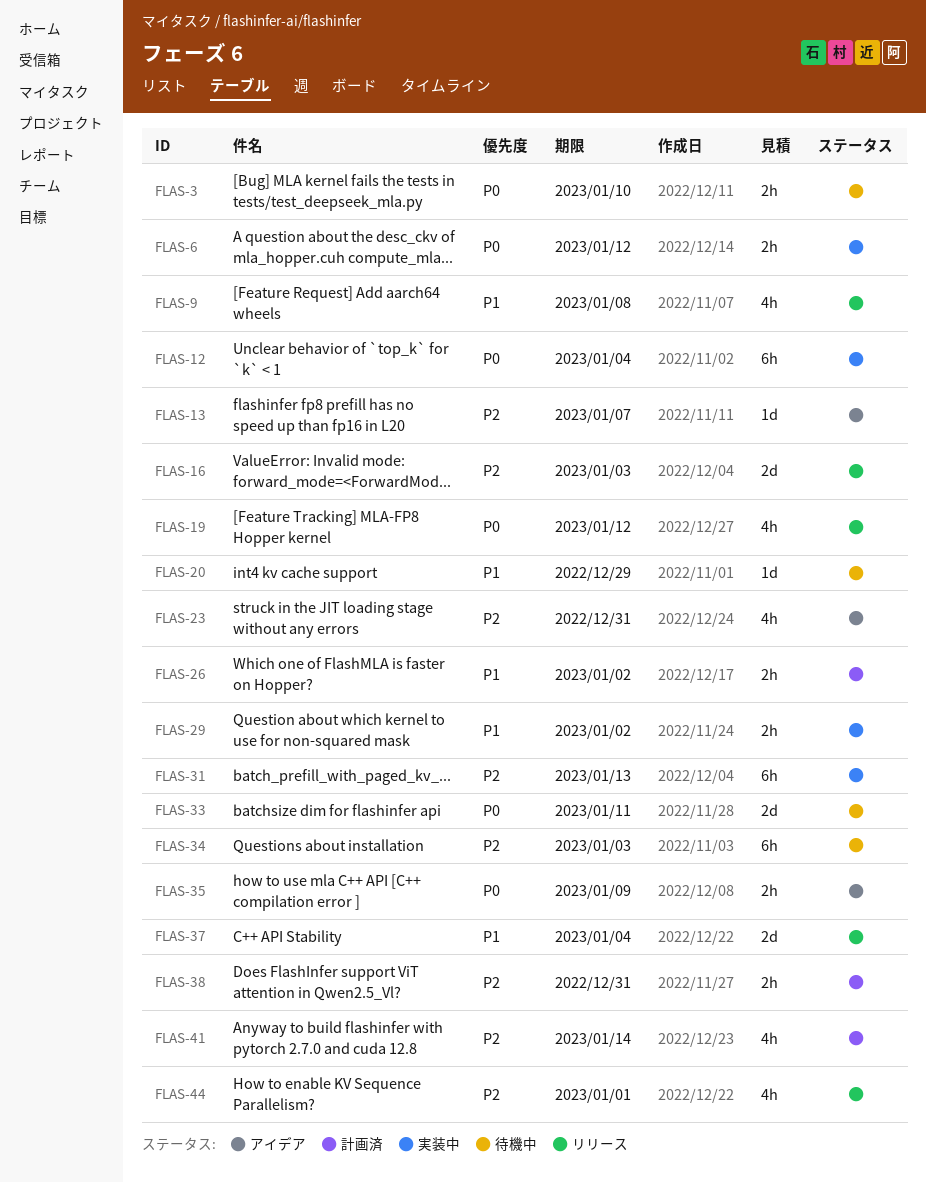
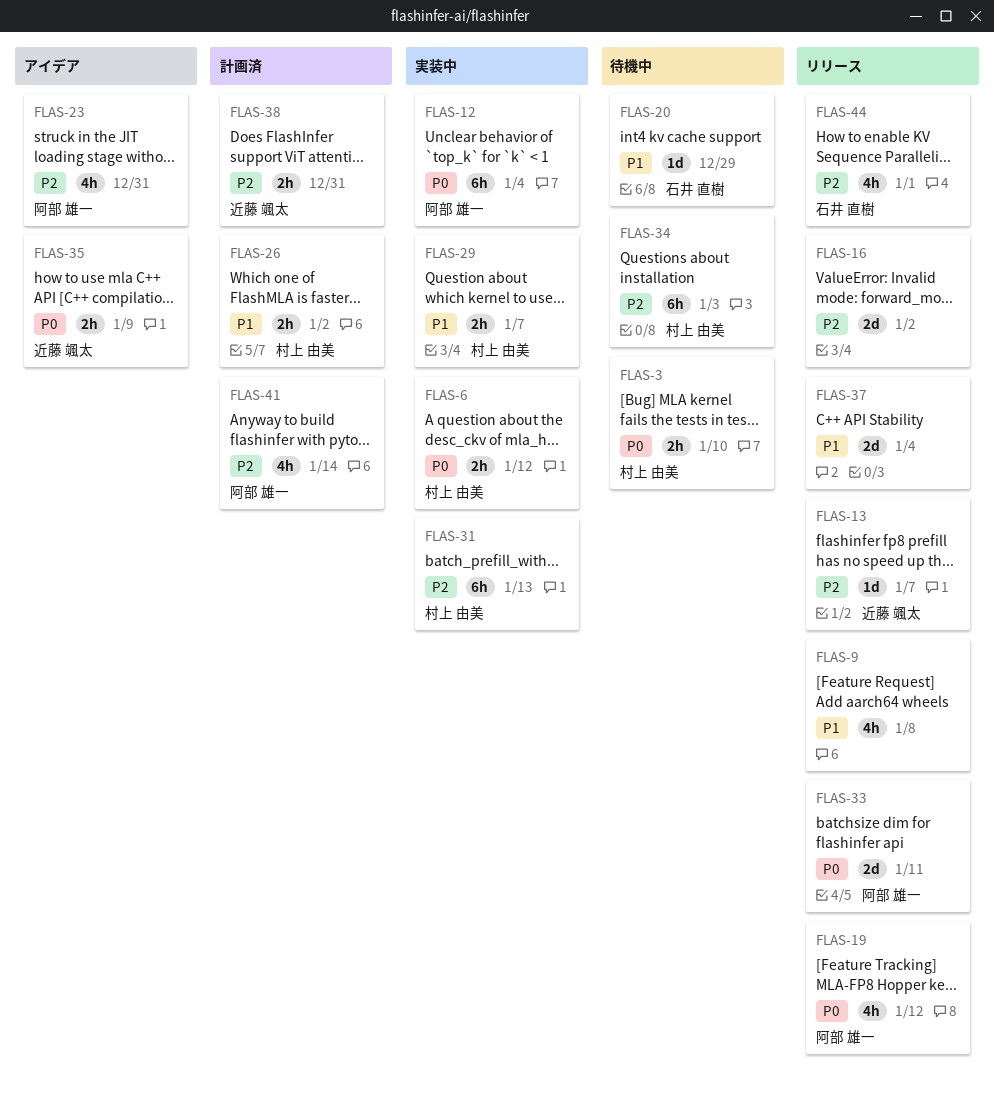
FLAS-13, status: アイデア -> リリース
FLAS-16, due: Jan 3 -> Jan 2
FLAS-29, due: Jan 2 -> Jan 7
FLAS-33, status: 待機中 -> リリース

